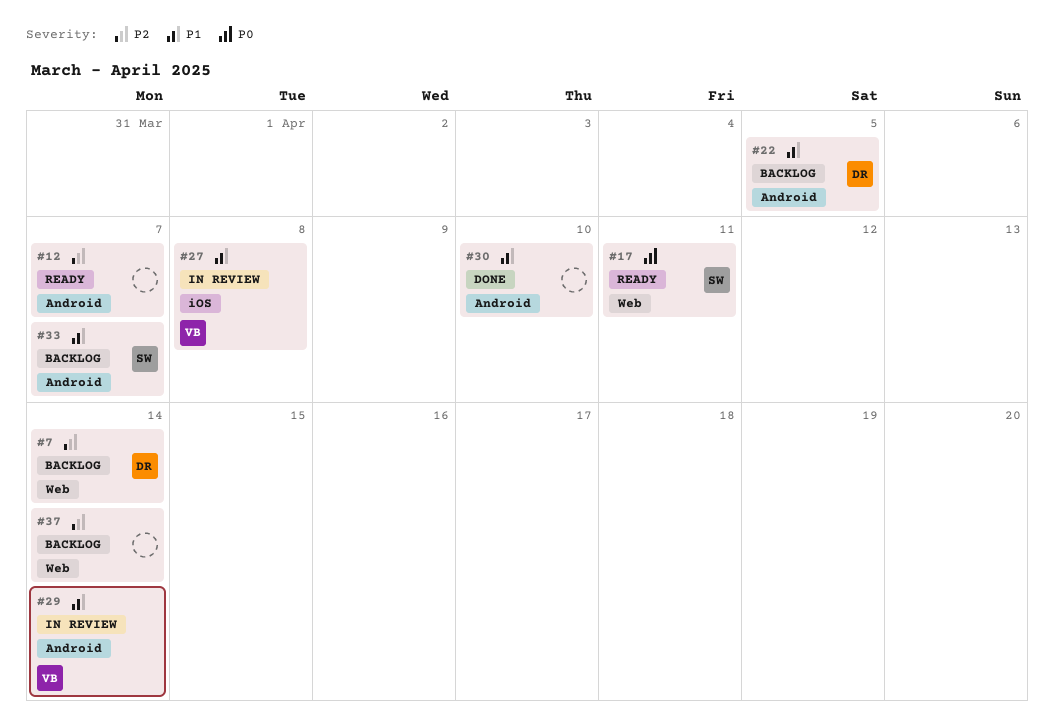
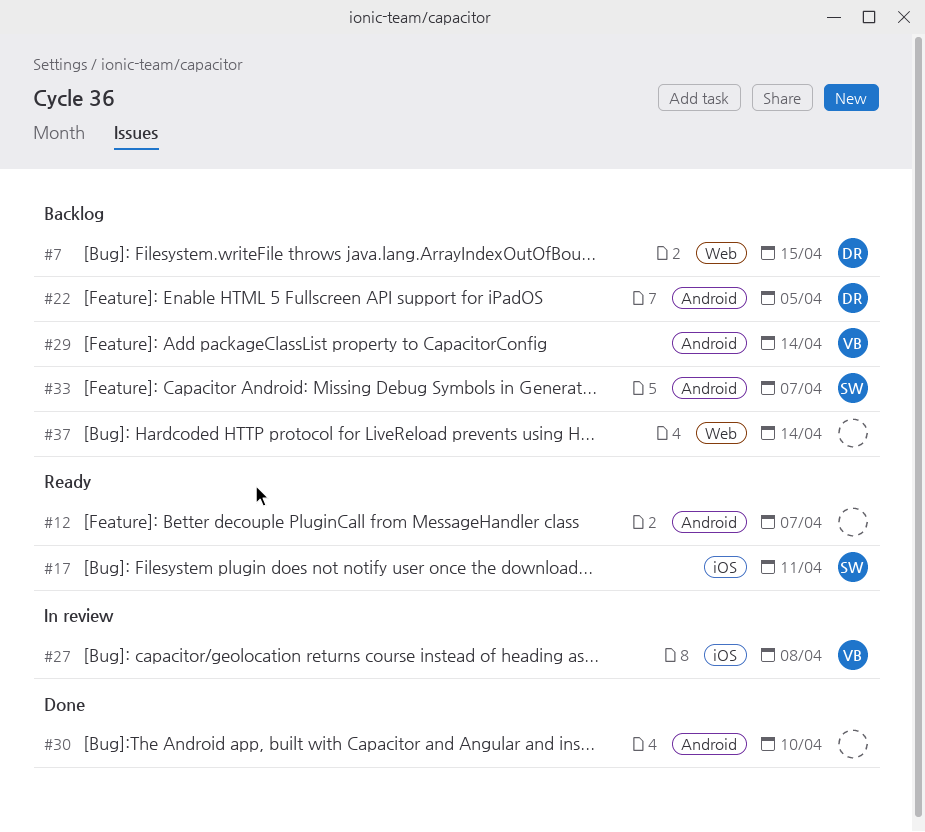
#7, due: Apr 14 -> Apr 15
#17, label: Web -> iOS
#29, status: In review -> Backlog

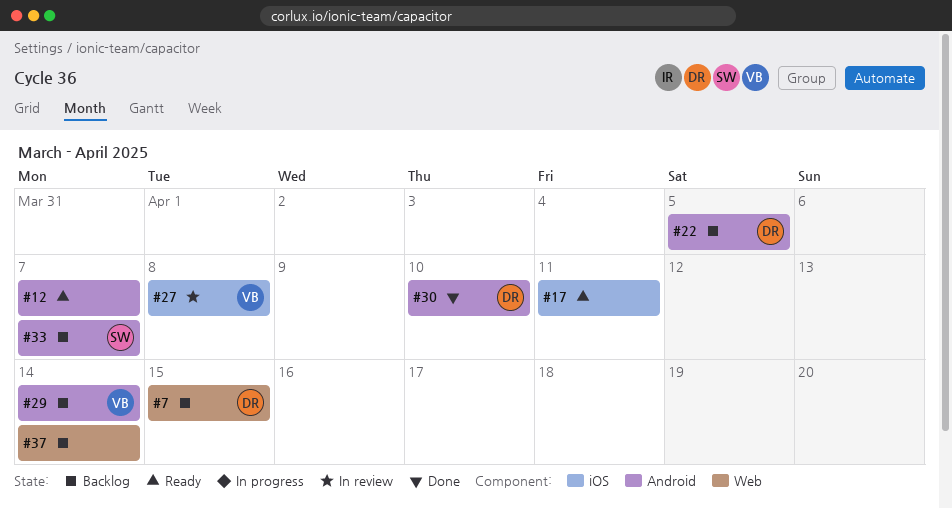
#17, owner: SW -> none
#30, owner: none -> DR

